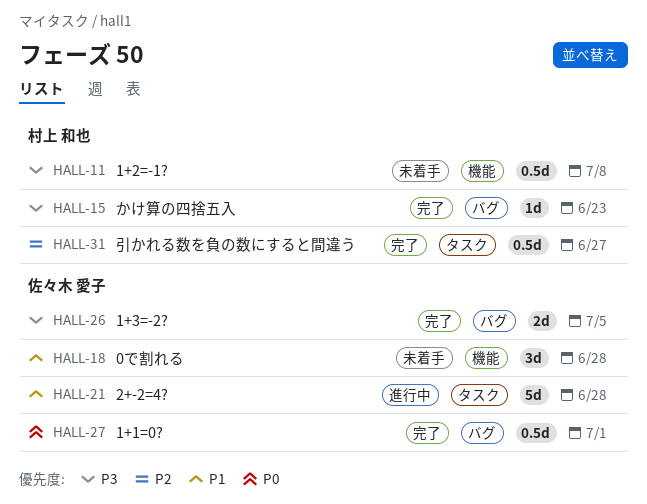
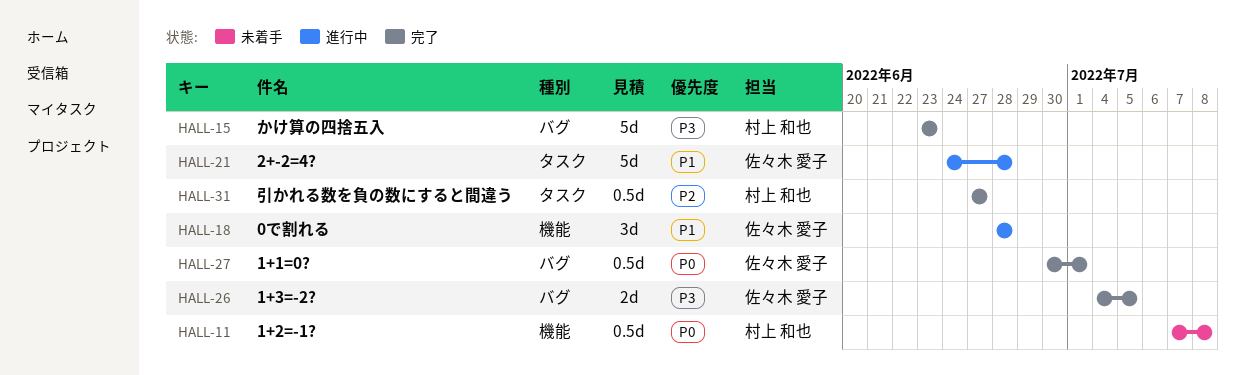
HALL-11, priority: P3 -> P0
HALL-15, estimate: 1d -> 5d
HALL-18, status: 未着手 -> 進行中

